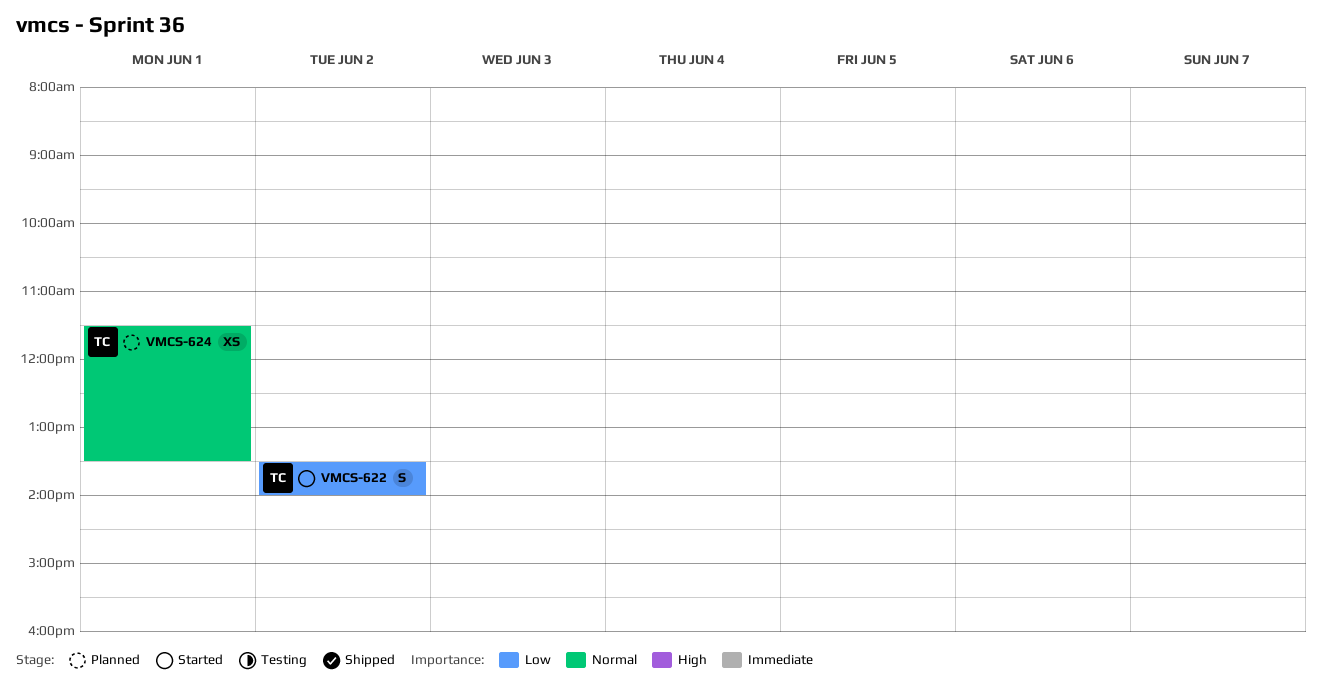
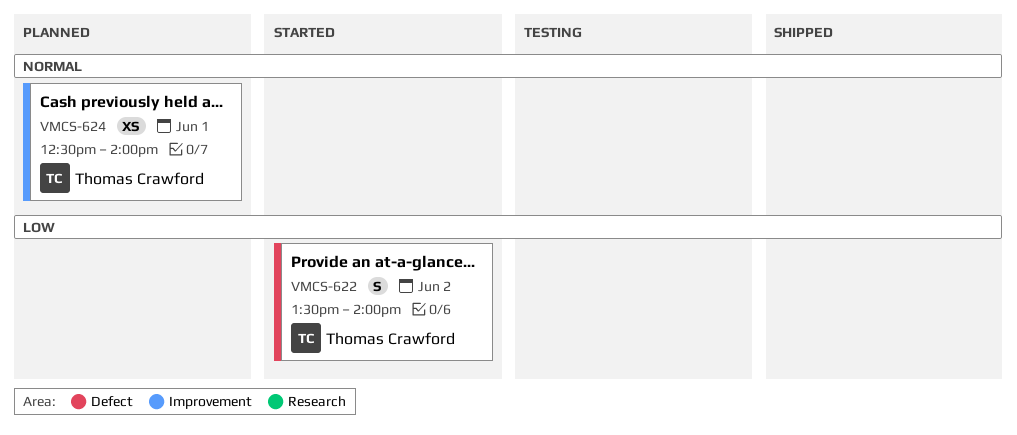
VMCS-624, begins: 11:30 -> 12:30
VMCS-624, ends: 13:30 -> 14:00

